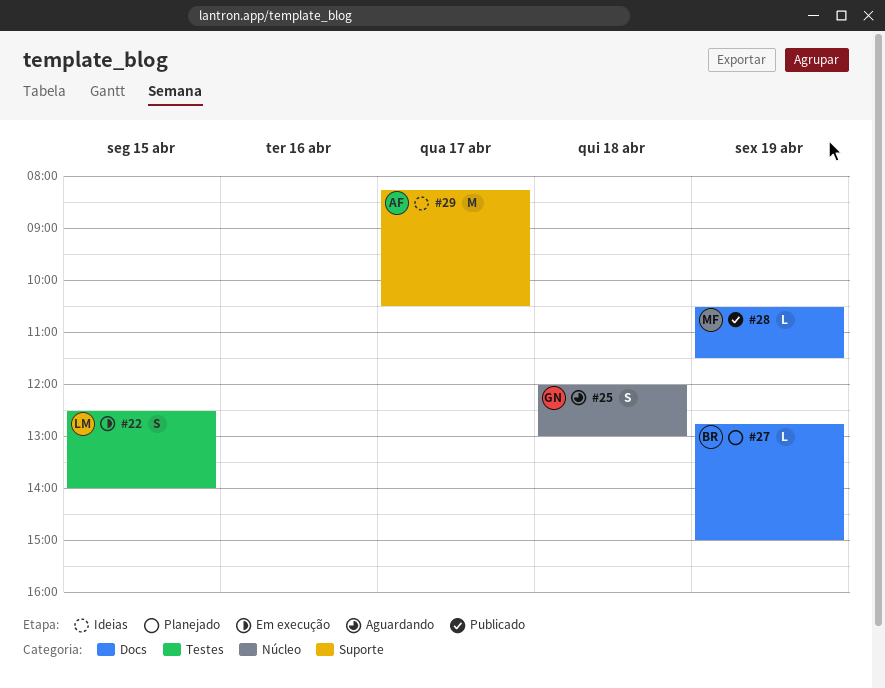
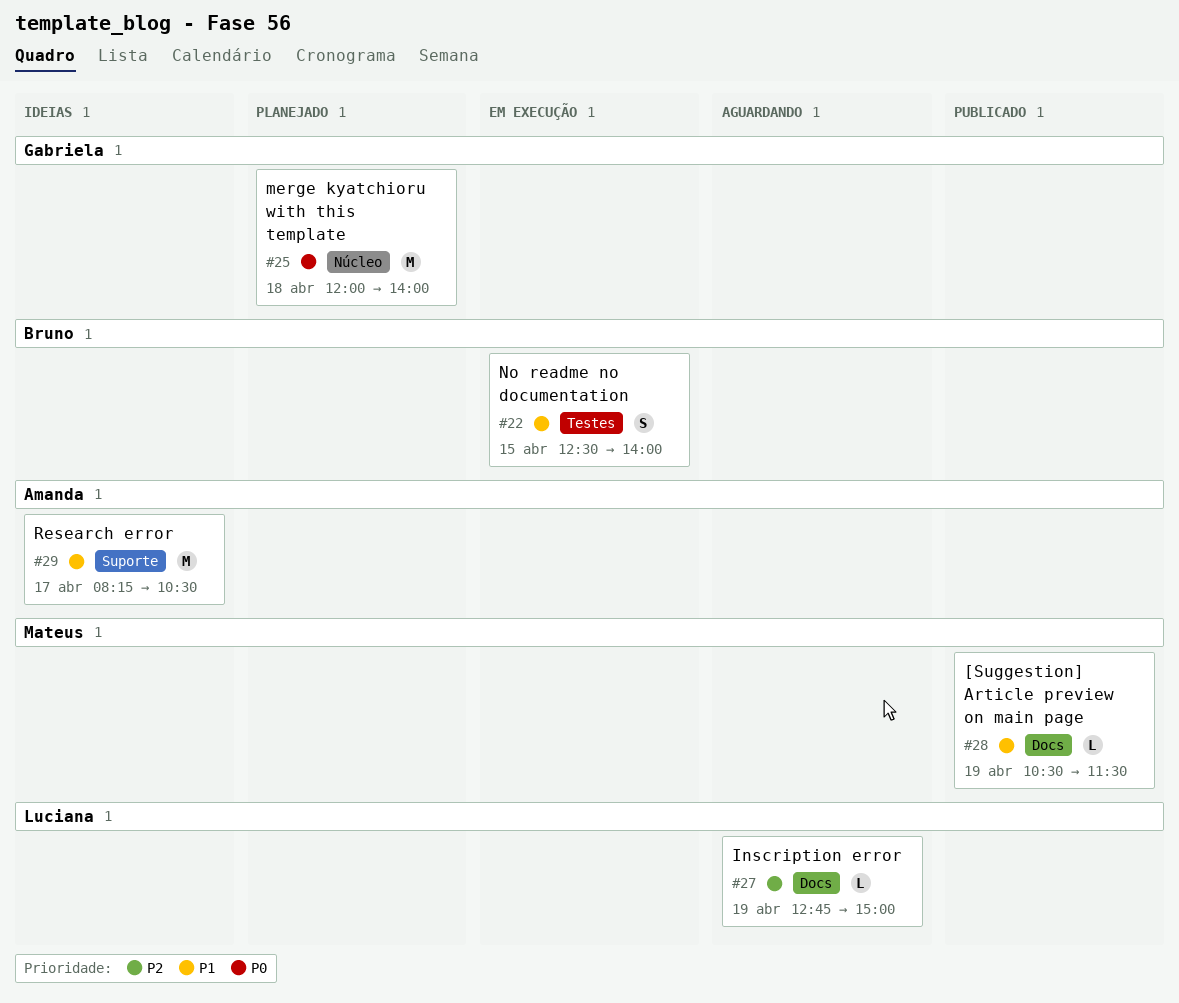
#22, owner: Luciana -> Bruno
#25, status: Aguardando -> Planejado
#25, estimate: S -> M
#25, ends: 13:00 -> 14:00
#27, status: Planejado -> Aguardando
#27, owner: Bruno -> Luciana

